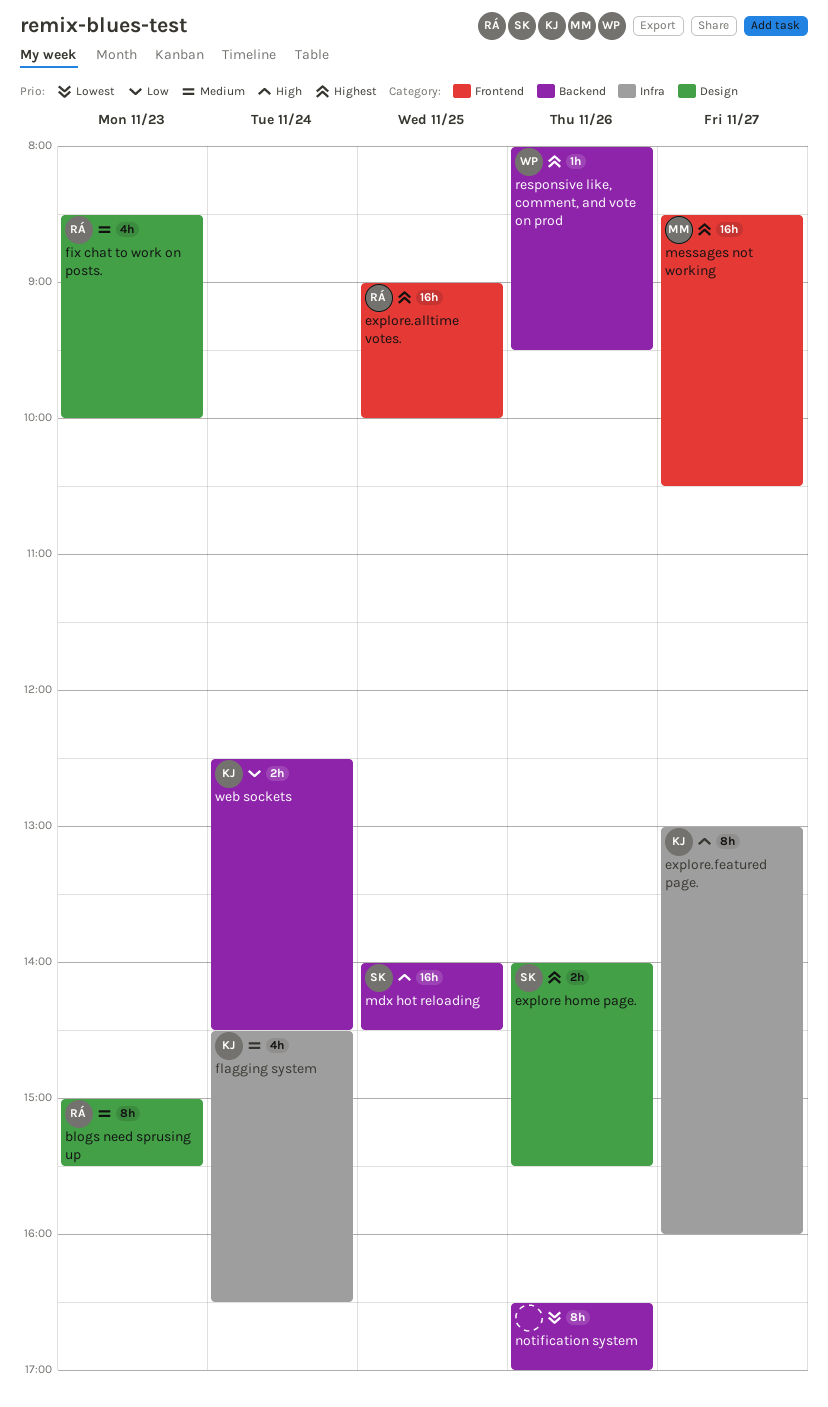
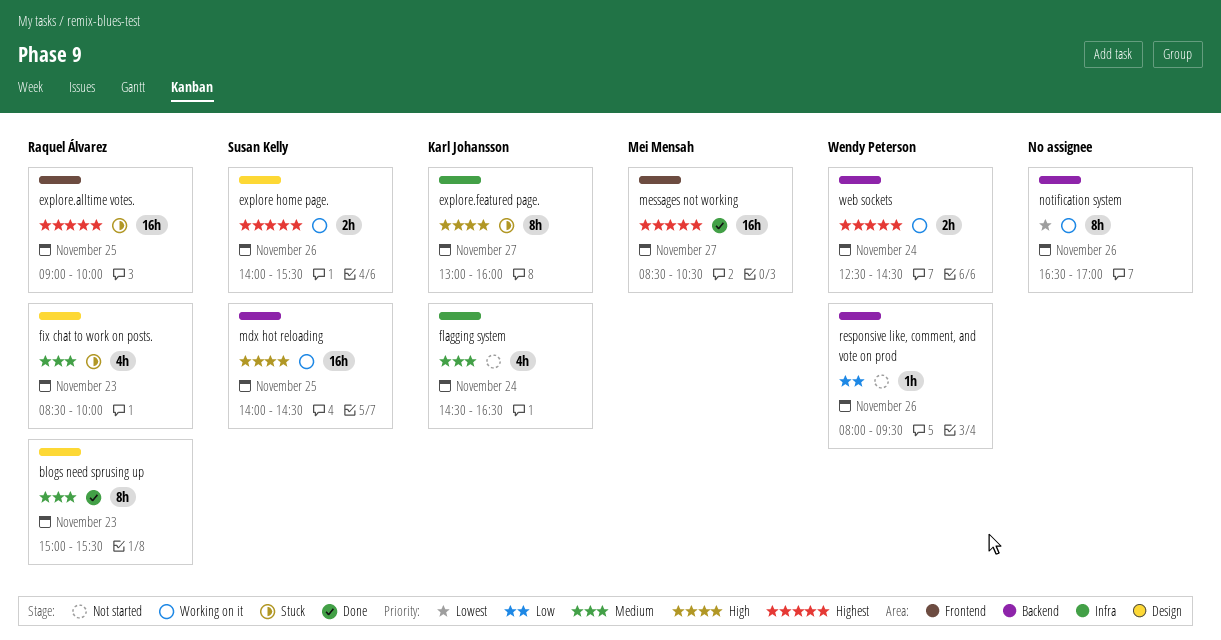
responsive like, comment, and vote on prod, priority: Highest -> Low
web sockets, owner: Karl Johansson -> Wendy Peterson
web sockets, priority: Low -> Highest

